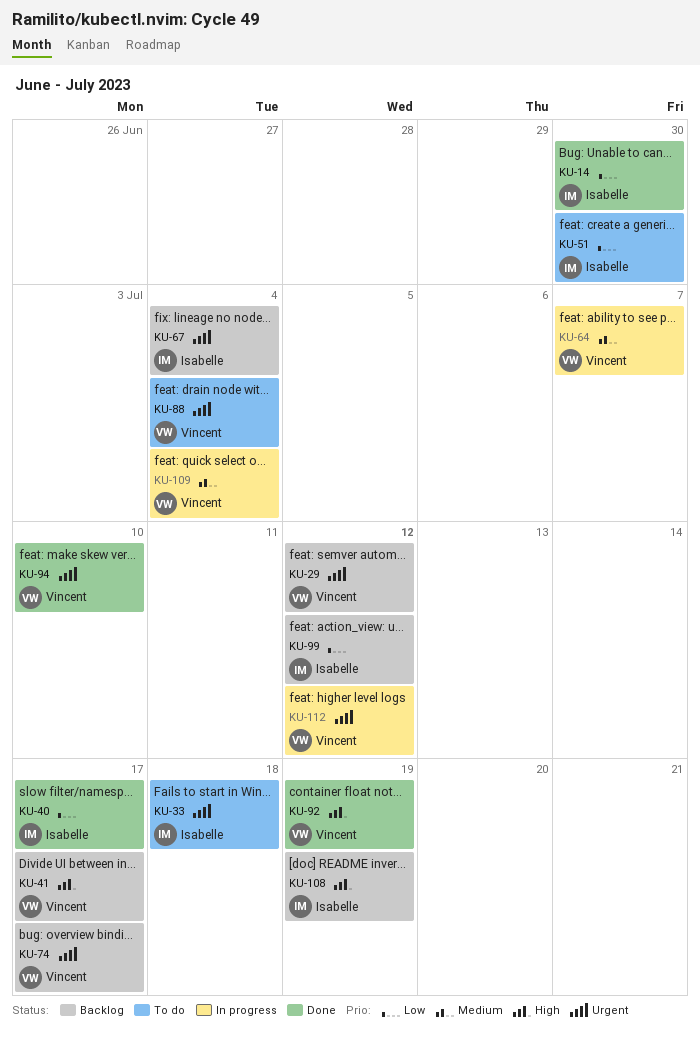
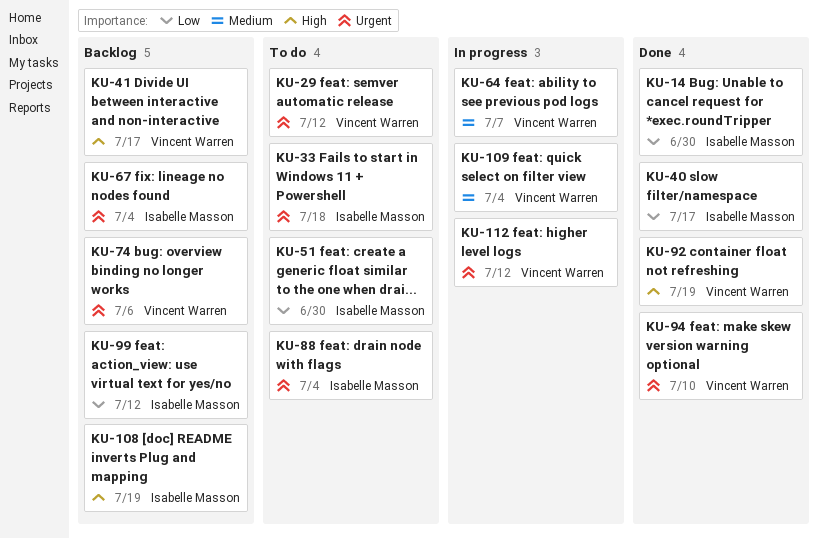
KU-29, status: Backlog -> To do
KU-74, due: Jul 17 -> Jul 6
KU-88, owner: Vincent Warren -> Isabelle Masson

